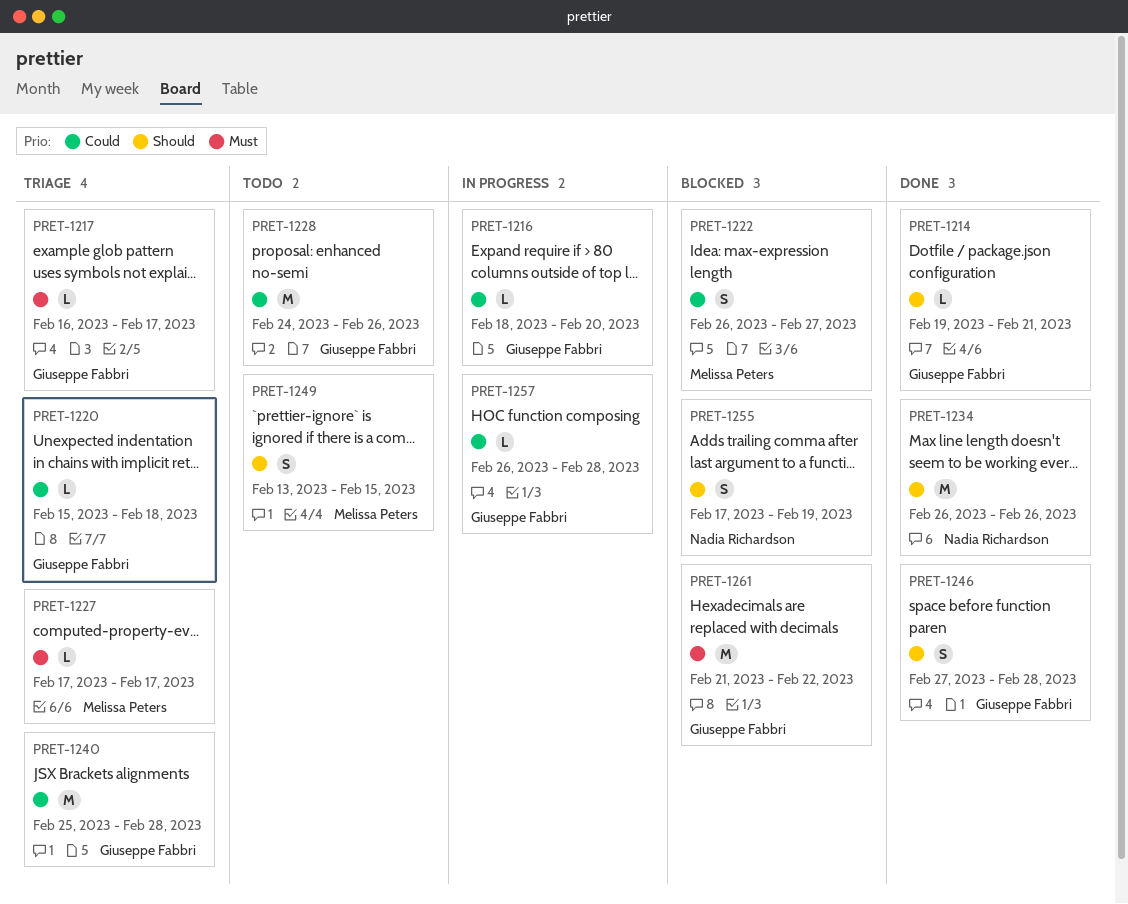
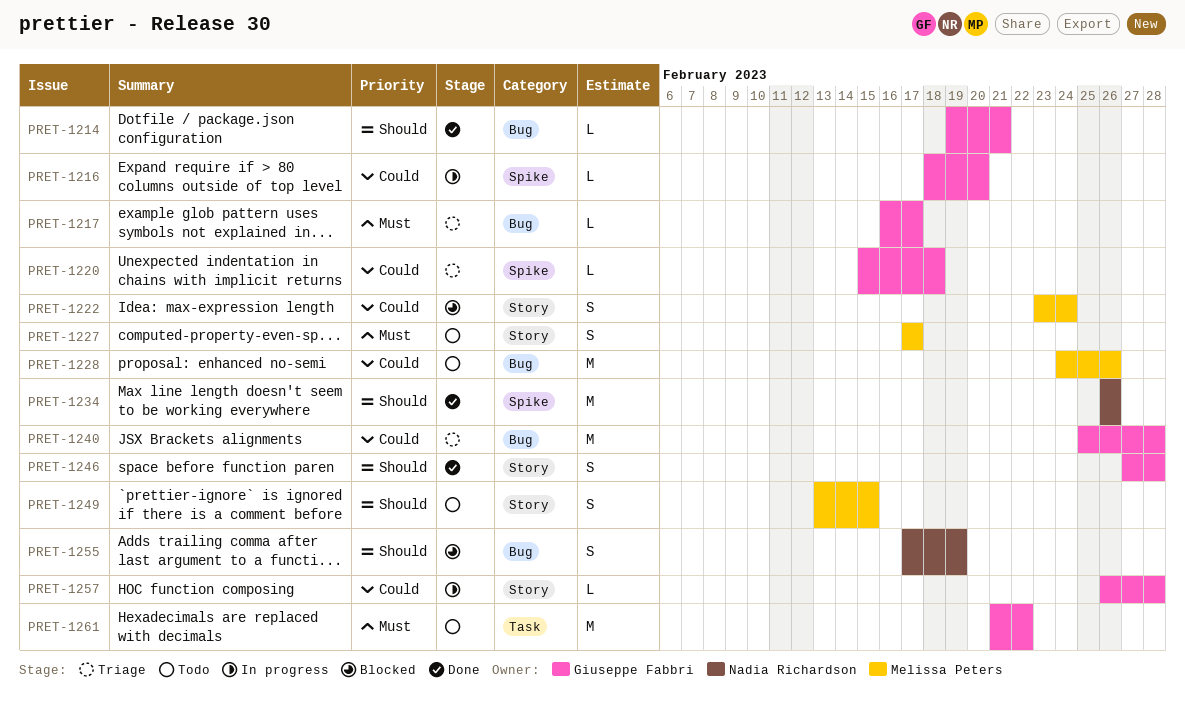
PRET-1222, start: Feb 26 -> Feb 23
PRET-1222, due: Feb 27 -> Feb 24
PRET-1227, status: Triage -> Todo
PRET-1227, estimate: L -> S
PRET-1228, owner: Giuseppe Fabbri -> Melissa Peters
PRET-1261, status: Blocked -> Todo

